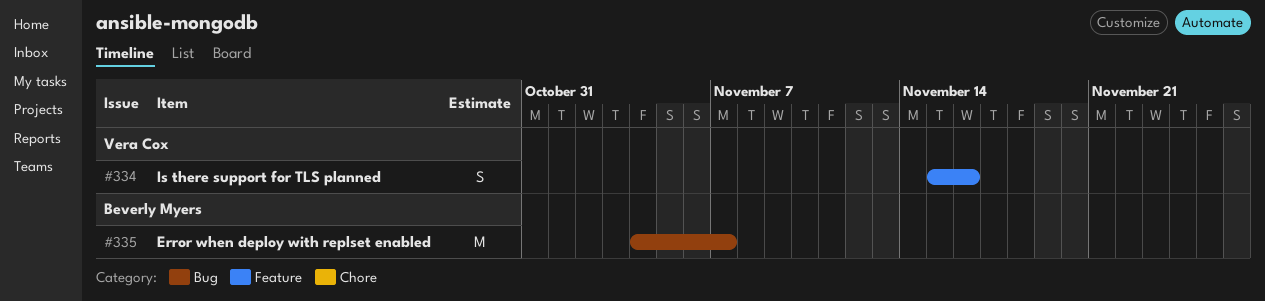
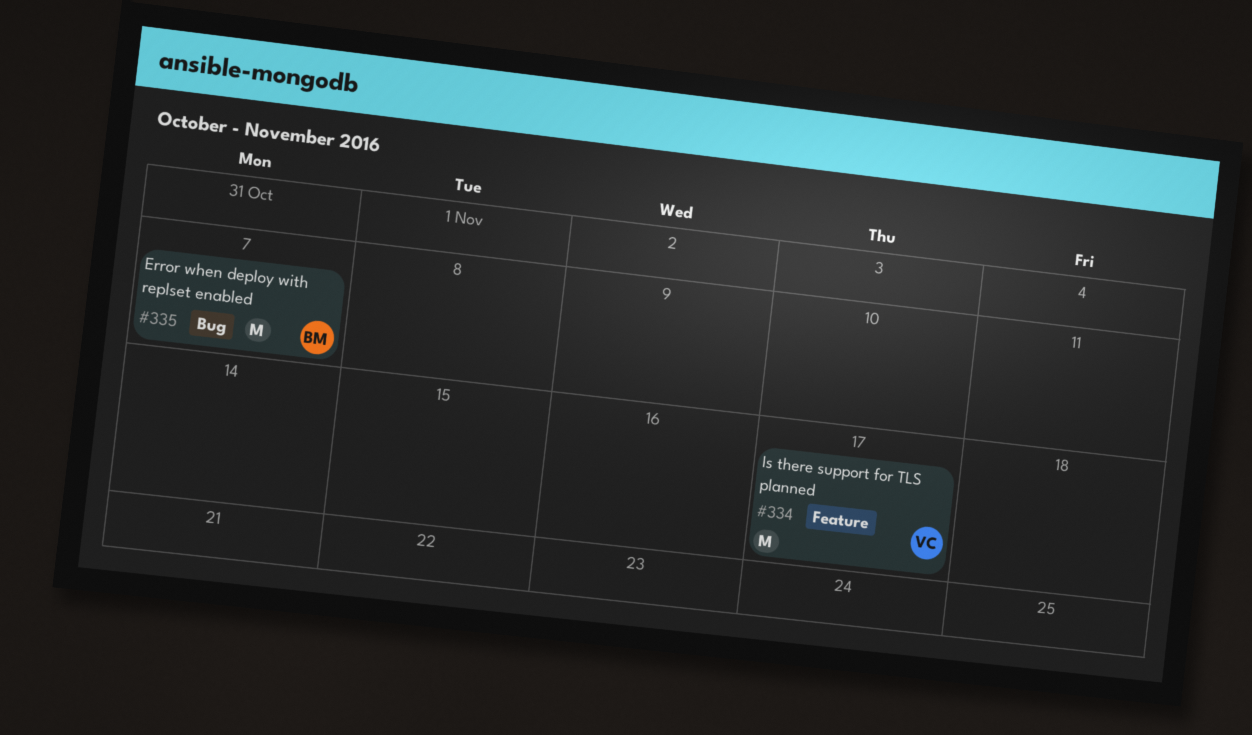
#334, estimate: S -> M
#334, due: Nov 16 -> Nov 17

